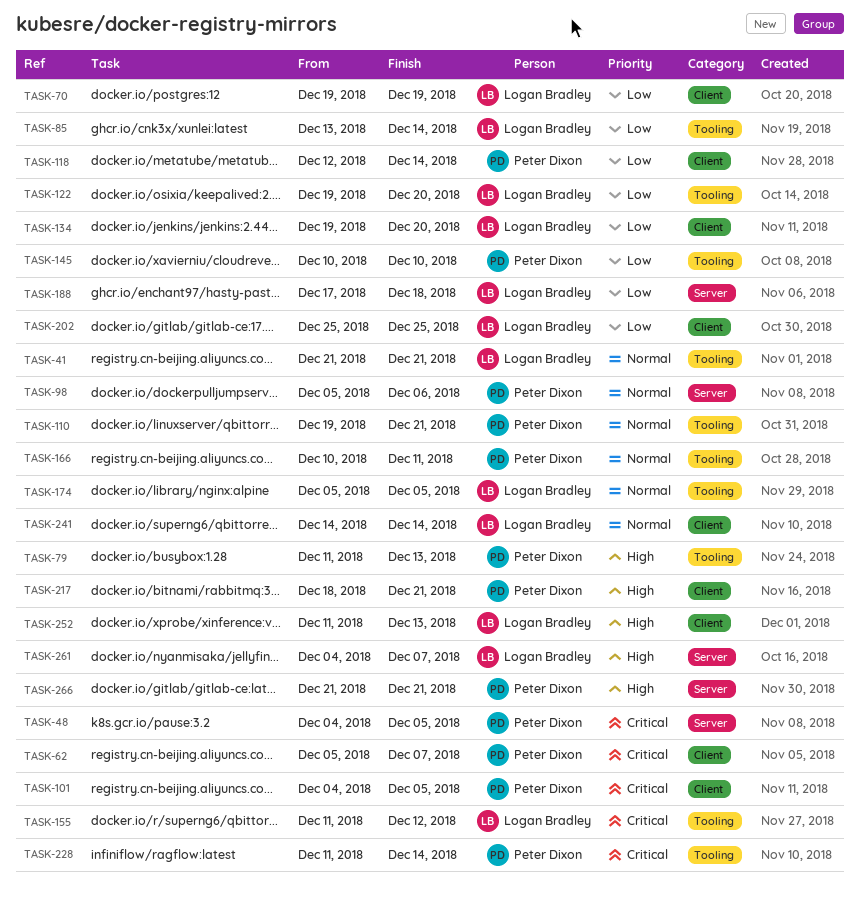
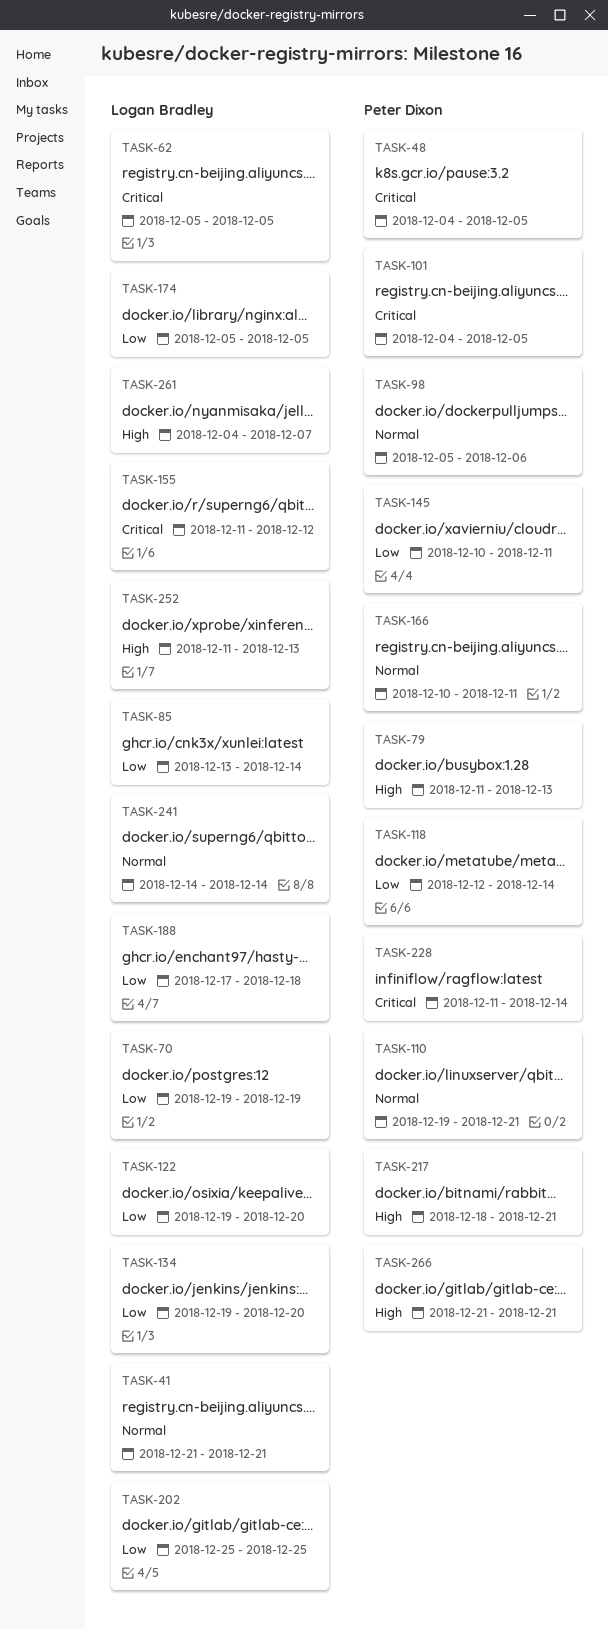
TASK-62, owner: Peter Dixon -> Logan Bradley
TASK-62, due: Dec 7 -> Dec 5
TASK-145, due: Dec 10 -> Dec 11
TASK-174, priority: Normal -> Low

